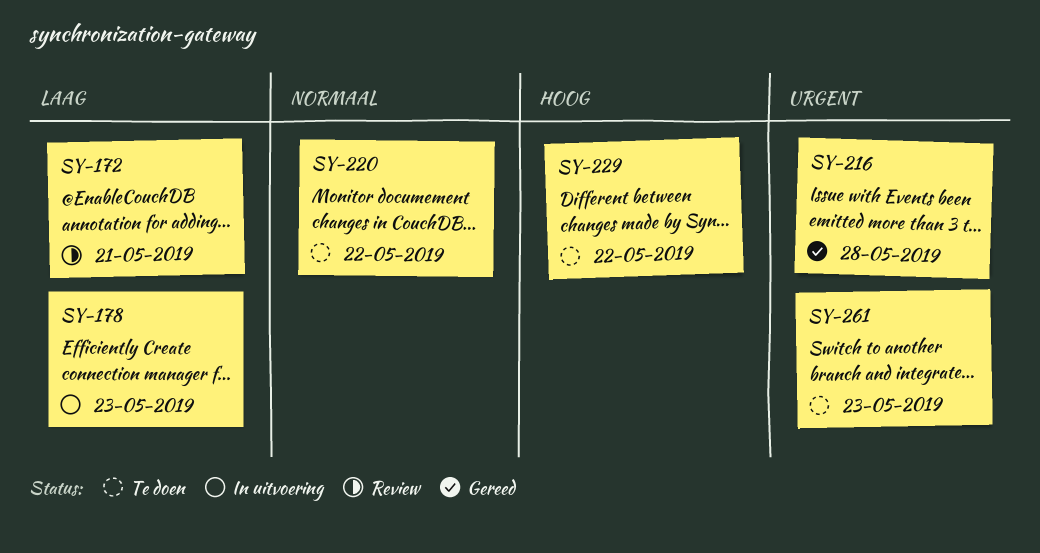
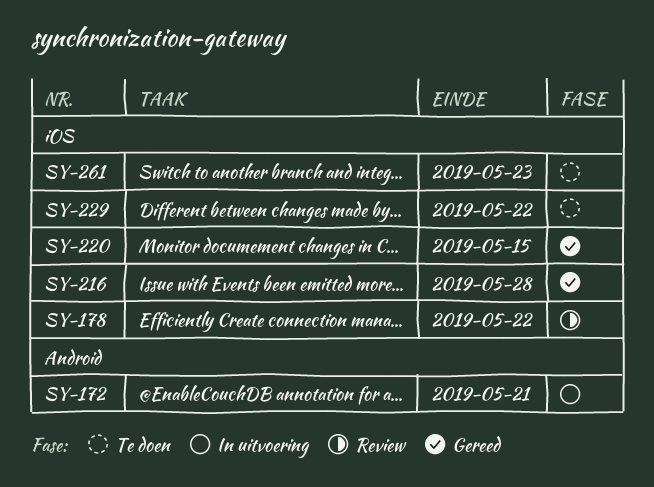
SY-172, status: Review -> In uitvoering
SY-178, status: In uitvoering -> Review
SY-178, due: May 23 -> May 22
SY-220, status: Te doen -> Gereed
SY-220, due: May 22 -> May 15

